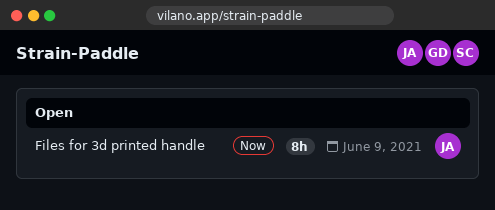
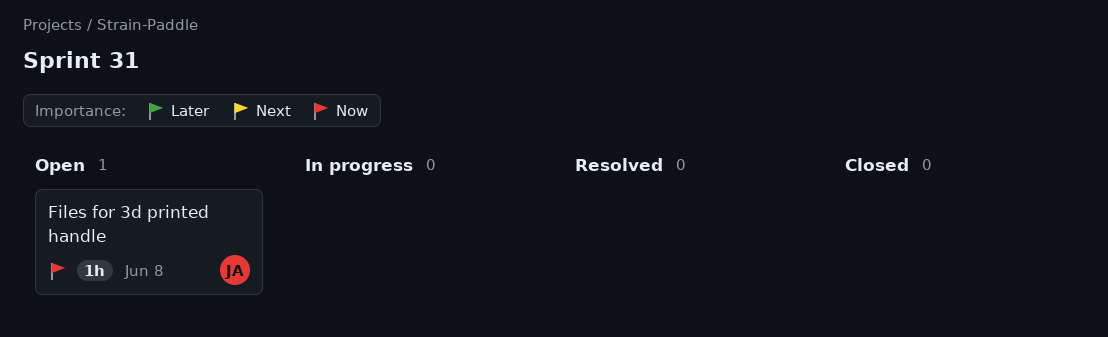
Files for 3d printed handle, estimate: 8h -> 1h
Files for 3d printed handle, due: Jun 9 -> Jun 8

